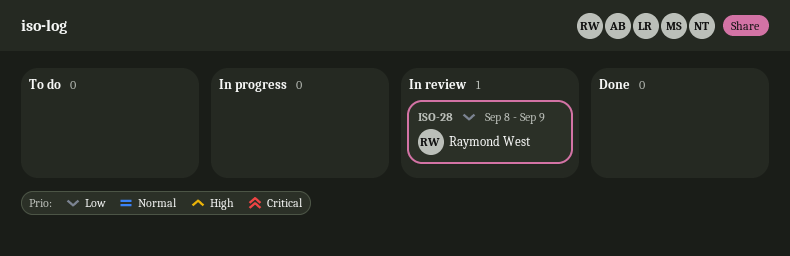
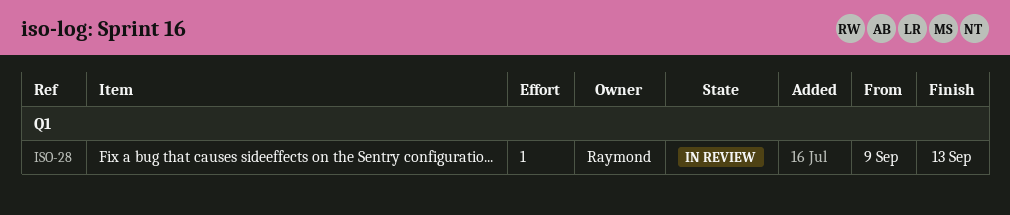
ISO-28, start: Sep 8 -> Sep 9
ISO-28, due: Sep 9 -> Sep 13

